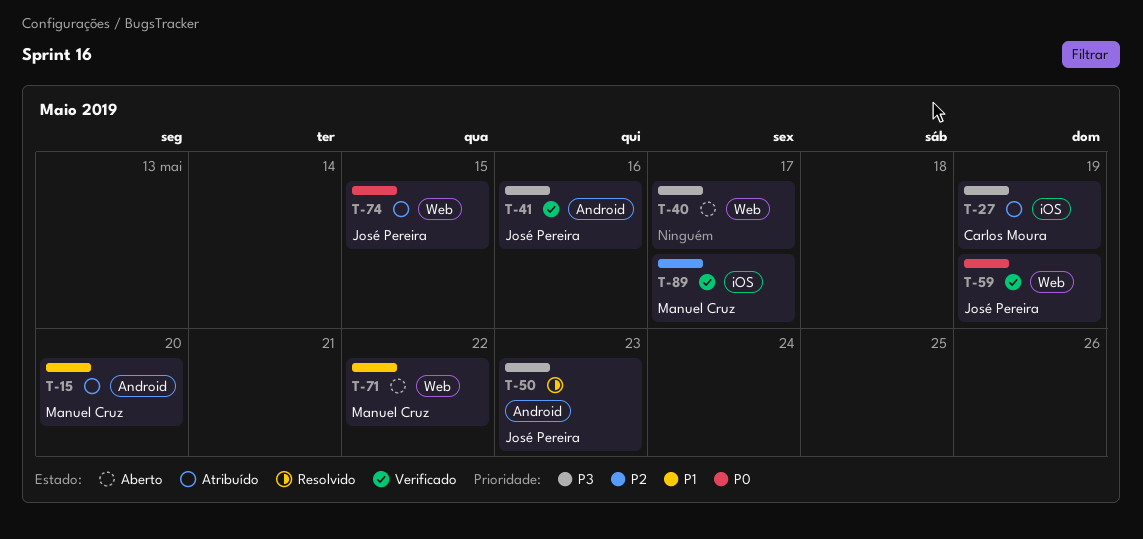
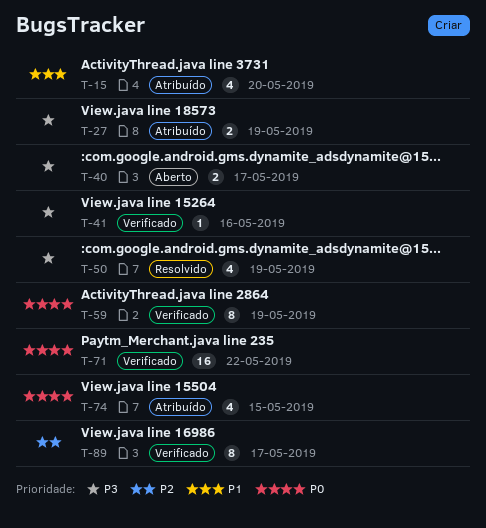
T-50, due: May 23 -> May 19
T-71, status: Aberto -> Verificado
T-71, priority: P1 -> P0

